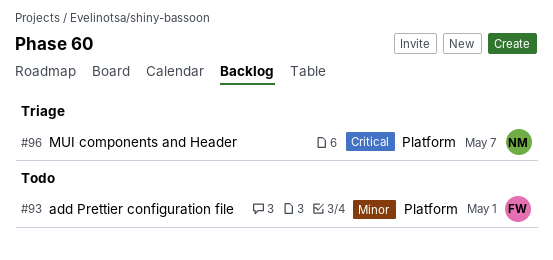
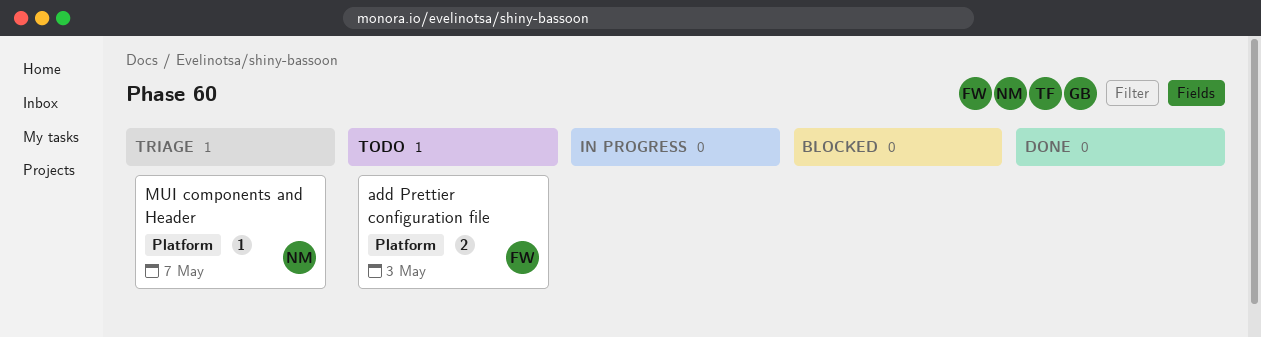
add Prettier configuration file, due: May 1 -> May 3

